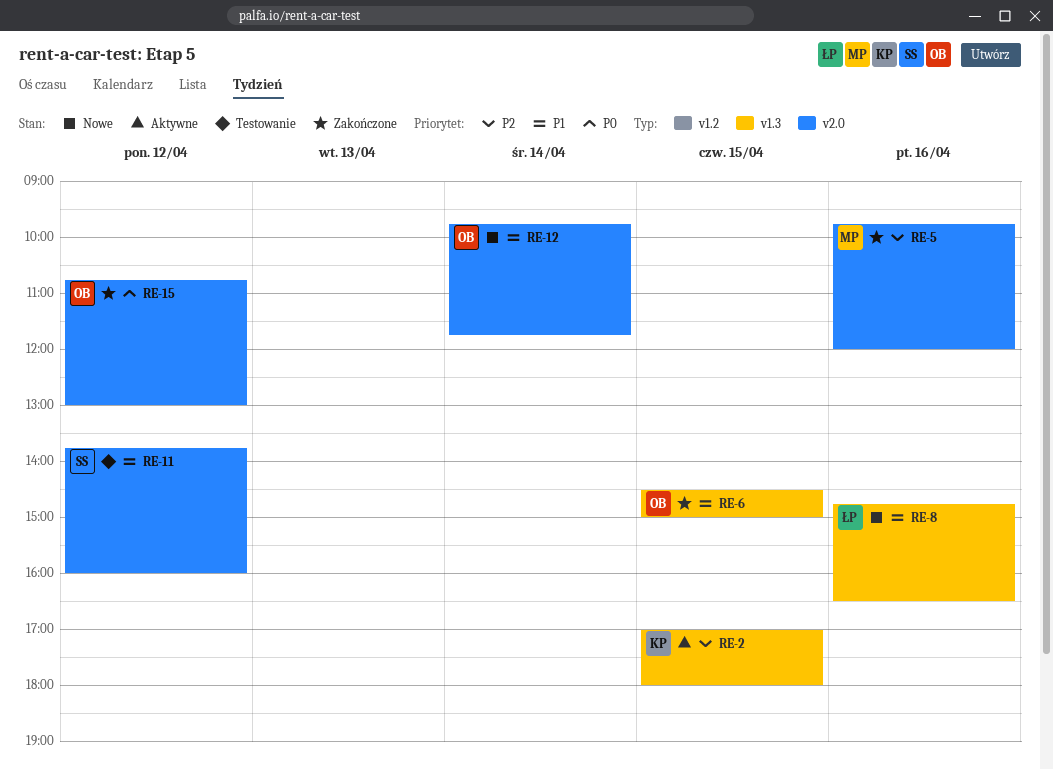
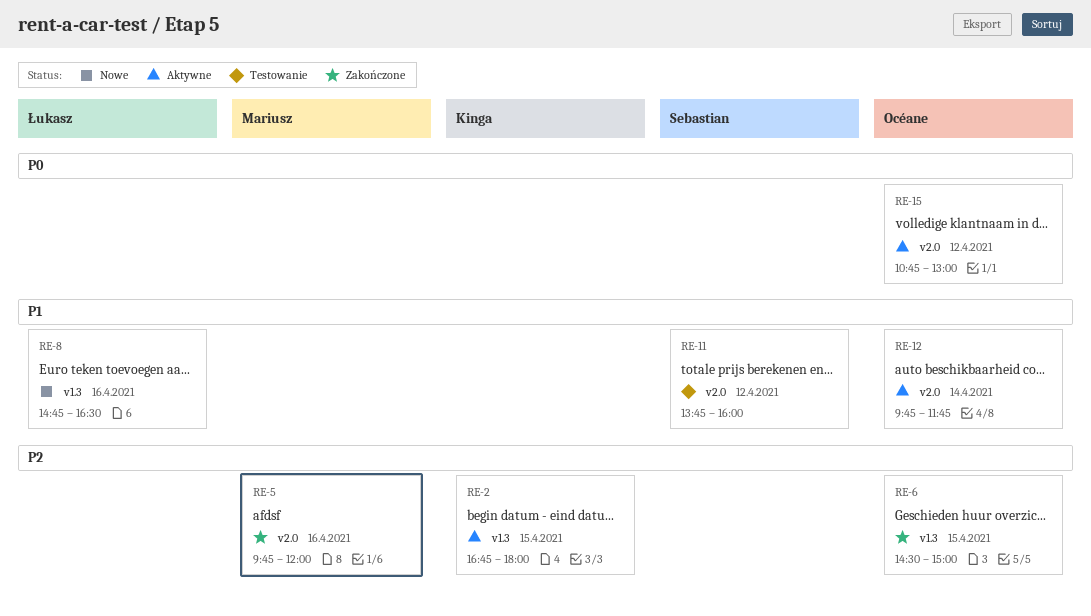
RE-2, begins: 17:00 -> 16:45
RE-6, priority: P1 -> P2
RE-12, status: Nowe -> Aktywne
RE-15, status: Zakończone -> Aktywne

